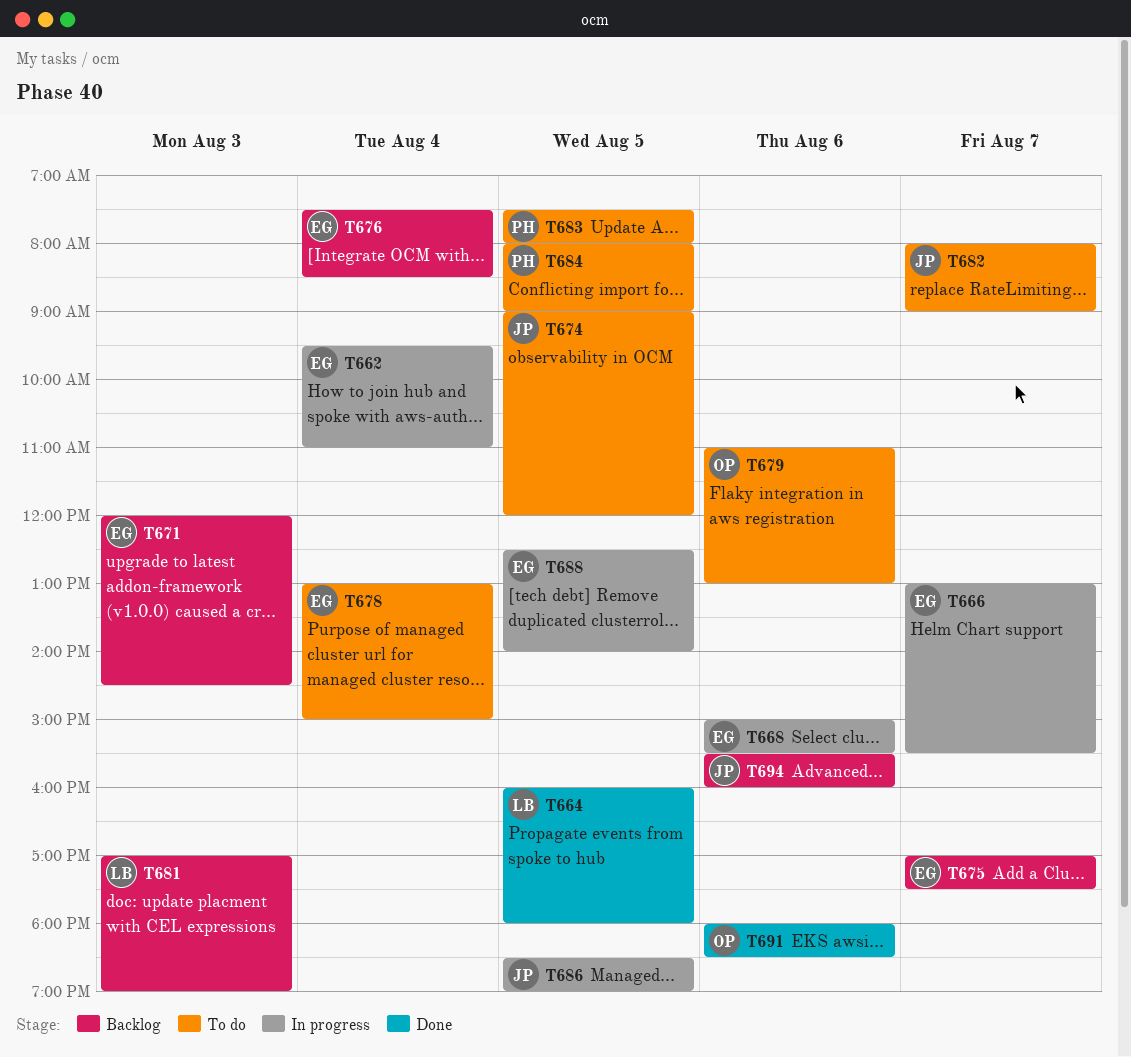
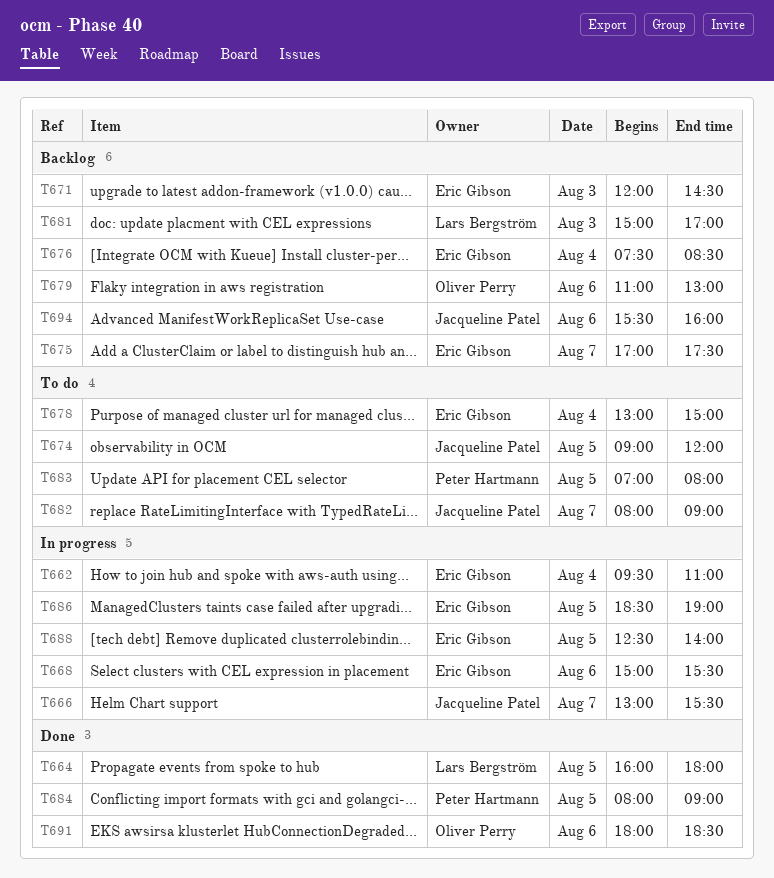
T666, owner: Eric Gibson -> Jacqueline Patel
T679, status: To do -> Backlog
T681, begins: 17:00 -> 15:00
T681, ends: 19:00 -> 17:00
T683, begins: 07:30 -> 07:00
T684, status: To do -> Done
T686, owner: Jacqueline Patel -> Eric Gibson

